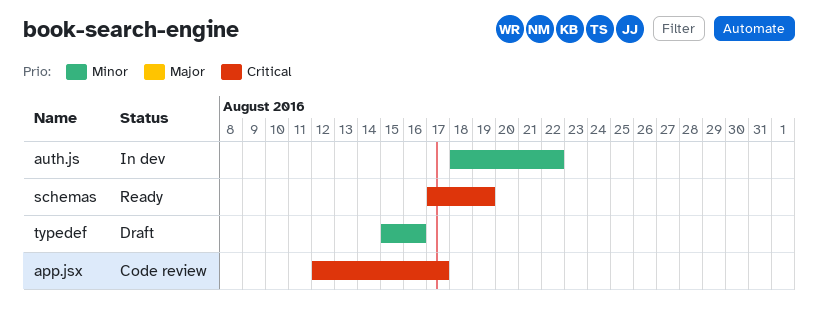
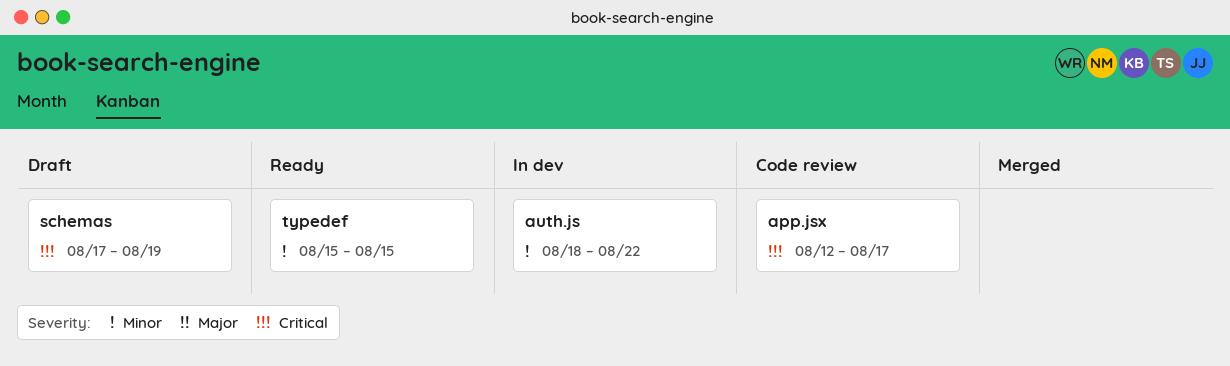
schemas, status: Ready -> Draft
typedef, status: Draft -> Ready
typedef, due: Aug 16 -> Aug 15

